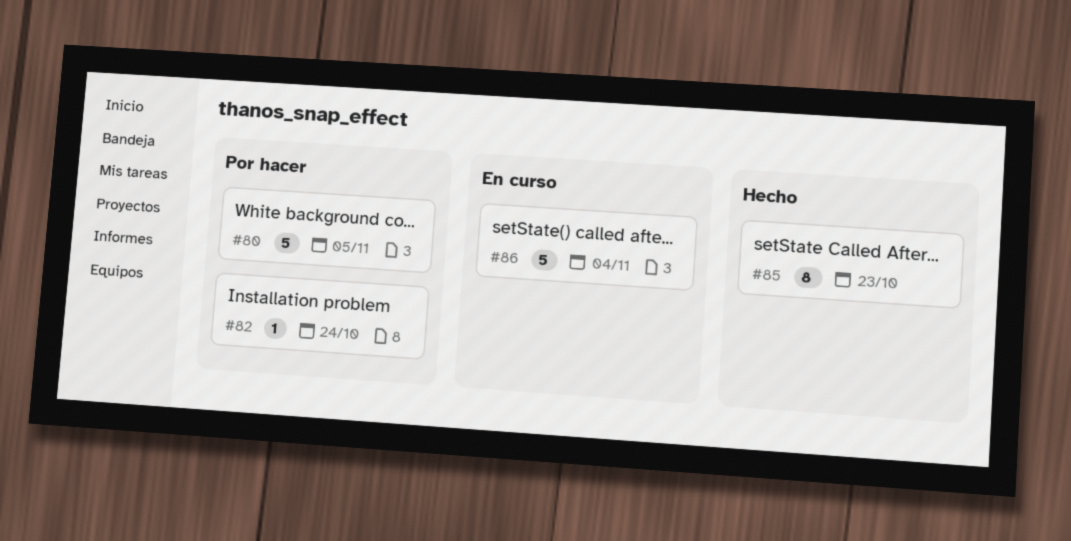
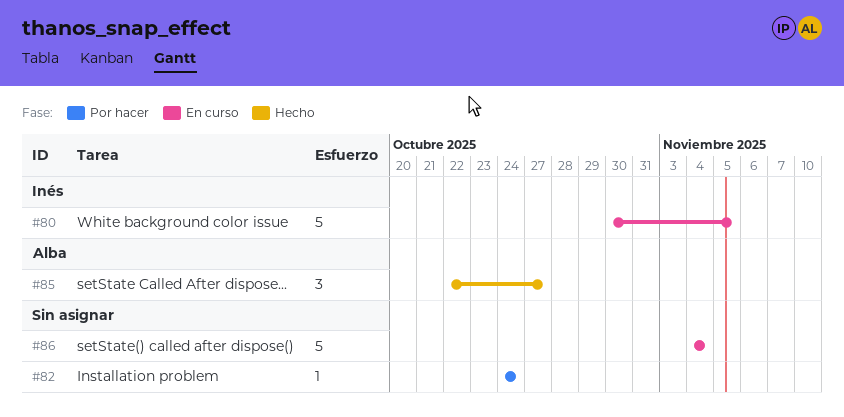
#80, status: Por hacer -> En curso
#85, estimate: 8 -> 3
#85, due: Oct 23 -> Oct 27

